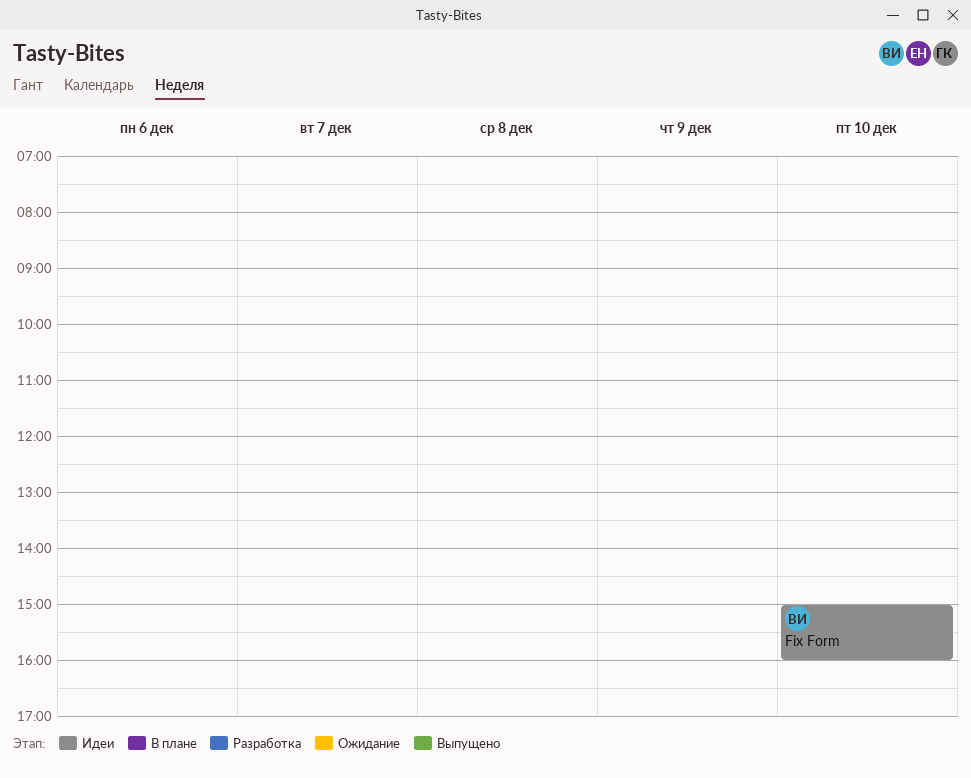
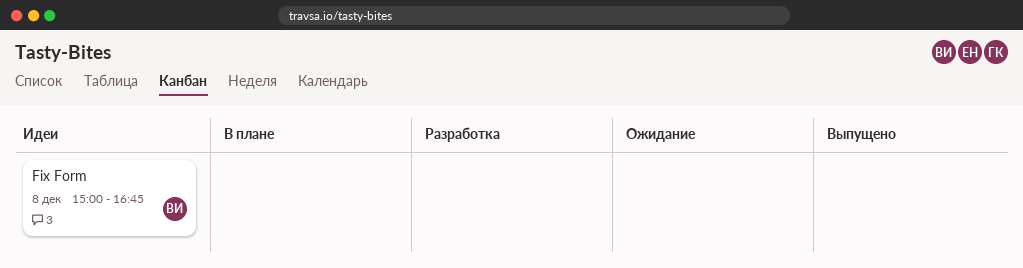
Fix Form, day: Dec 10 -> Dec 8
Fix Form, ends: 16:00 -> 16:45

